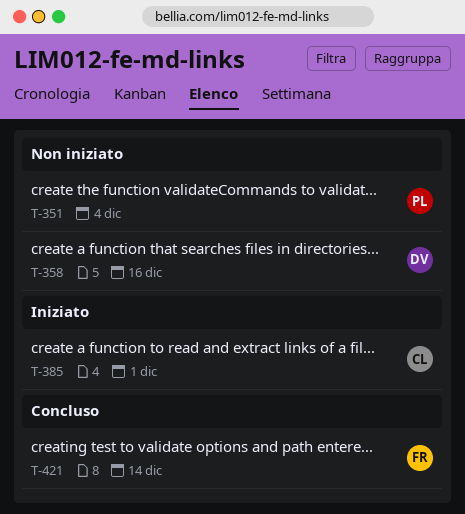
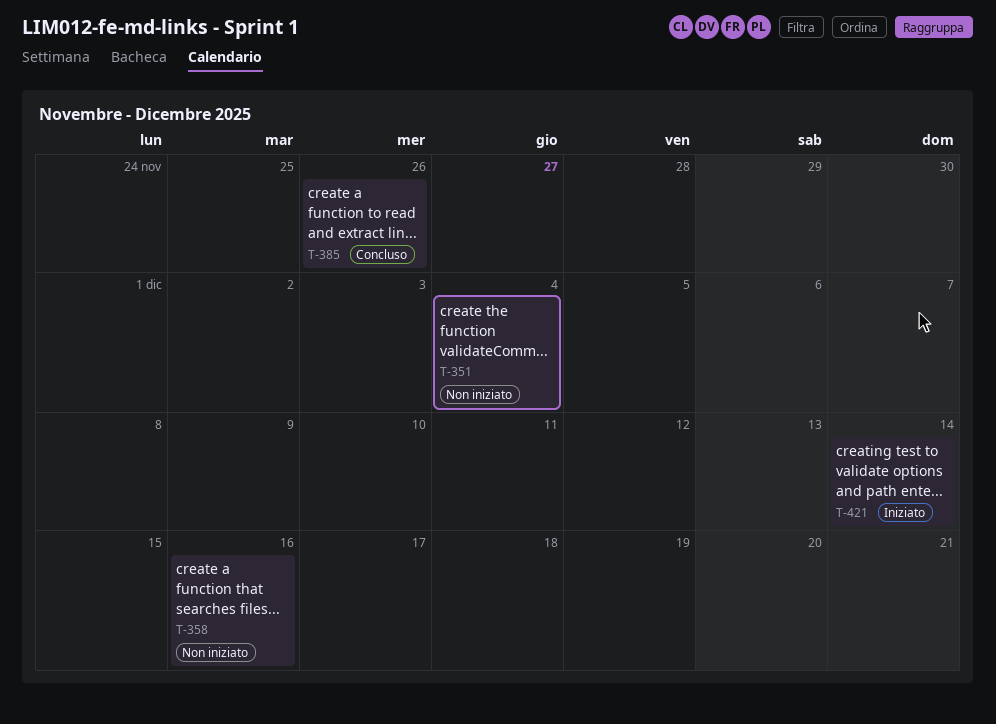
T-385, status: Iniziato -> Concluso
T-385, due: Dec 1 -> Nov 26
T-421, status: Concluso -> Iniziato

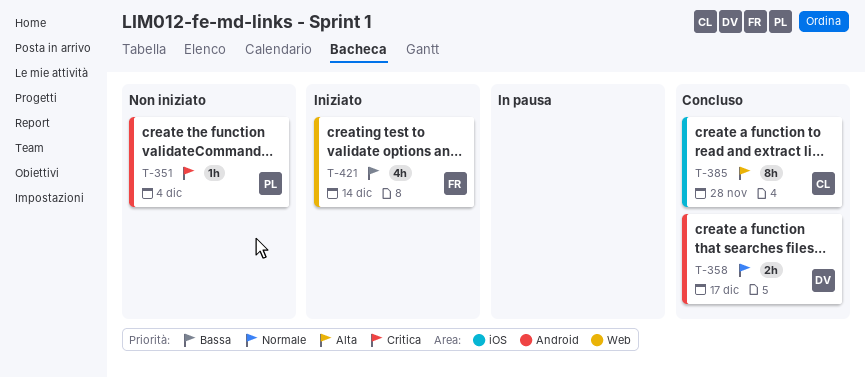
T-358, status: Non iniziato -> Concluso
T-358, due: Dec 16 -> Dec 17
T-385, due: Nov 26 -> Nov 28

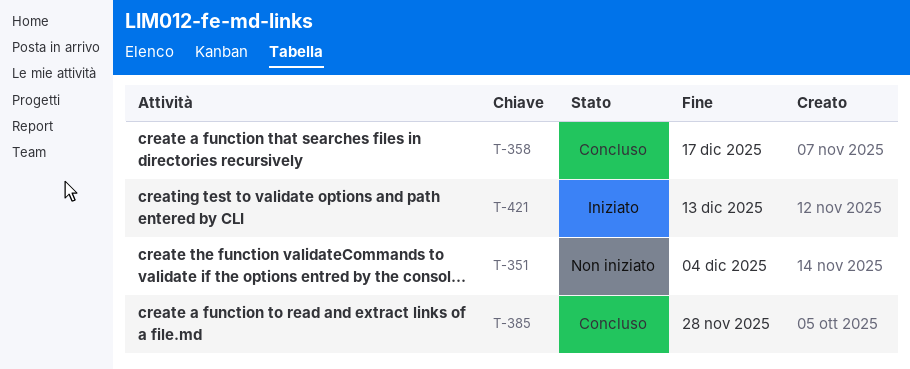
T-421, due: Dec 14 -> Dec 13

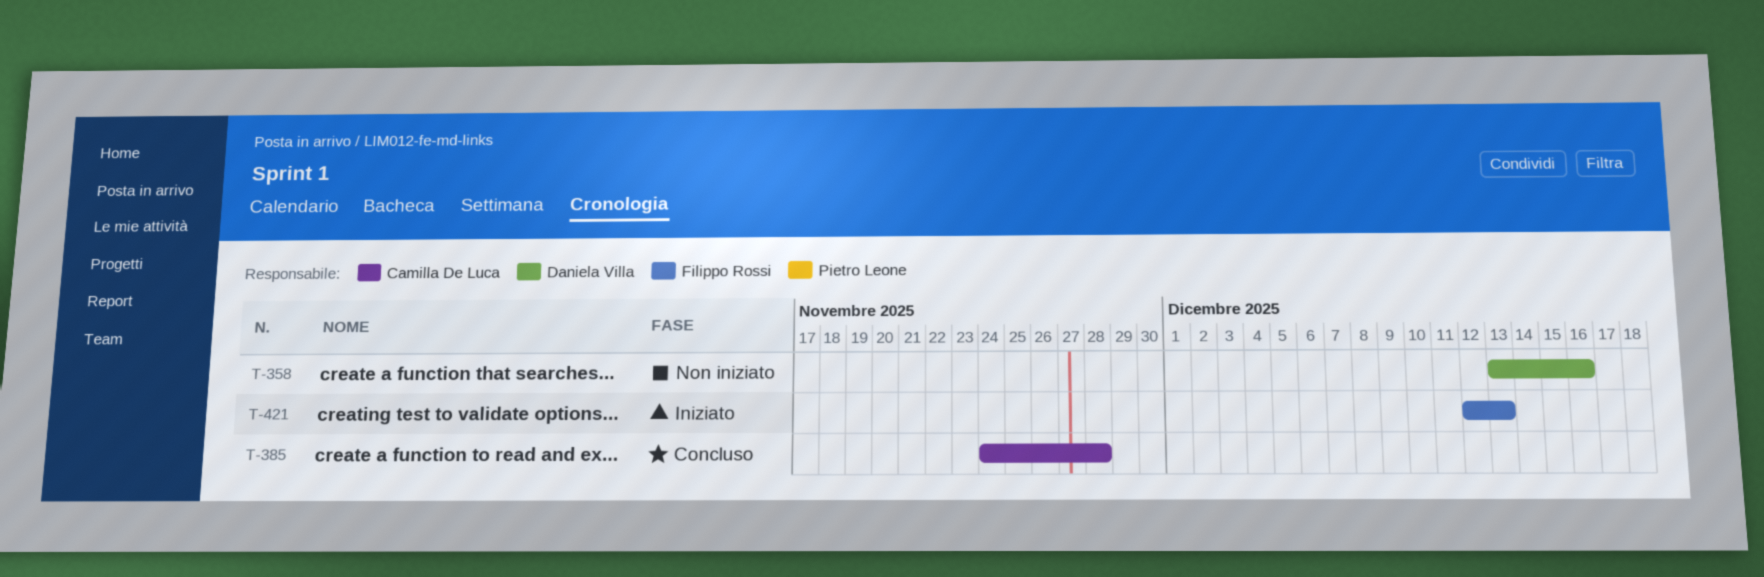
T-351: present -> none
T-358, status: Concluso -> Non iniziato
T-358, due: Dec 17 -> Dec 16

